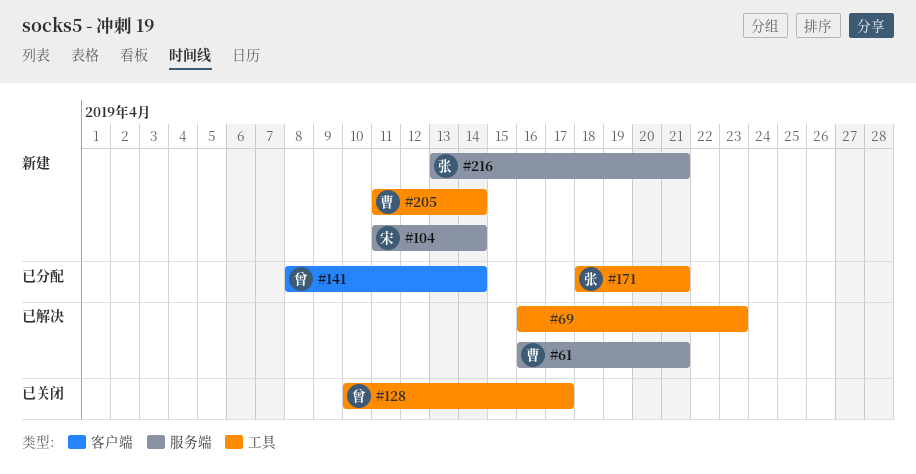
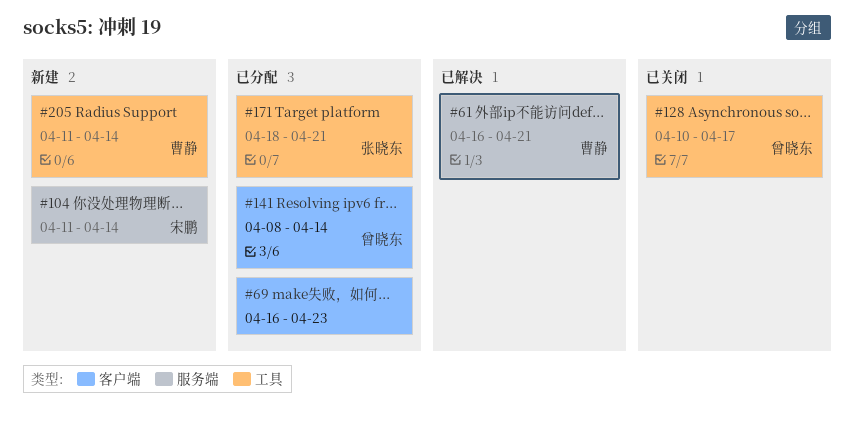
#69, status: 已解决 -> 已分配
#69, label: 工具 -> 客户端
#216: present -> none

